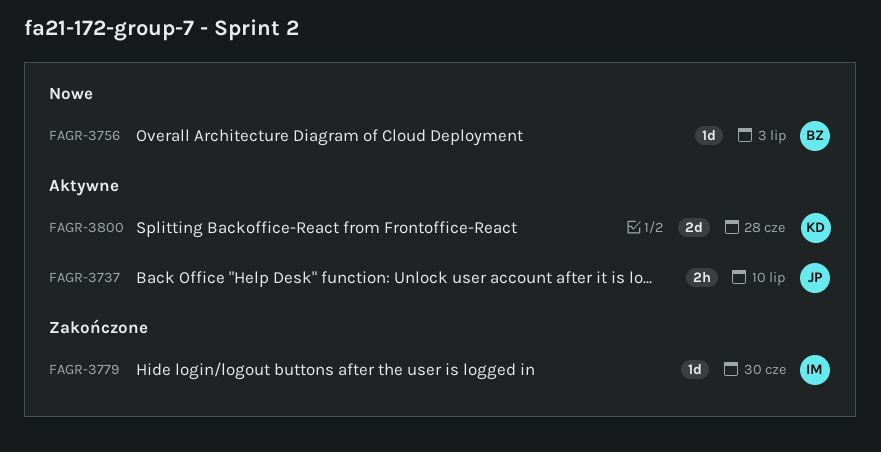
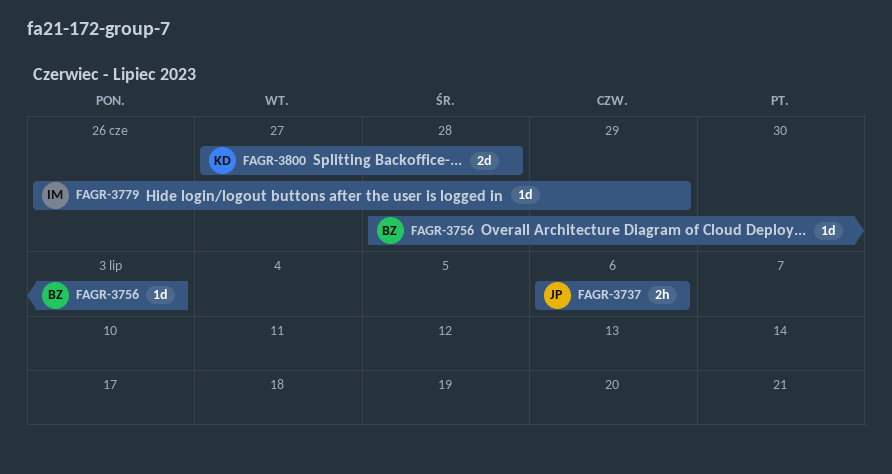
FAGR-3737, due: Jul 10 -> Jul 6
FAGR-3779, due: Jun 30 -> Jun 29

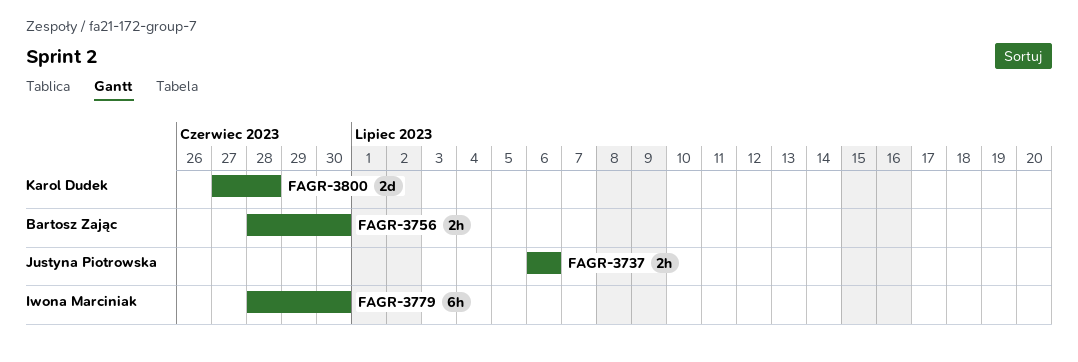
FAGR-3756, estimate: 1d -> 2h
FAGR-3756, due: Jul 3 -> Jun 30
FAGR-3779, estimate: 1d -> 6h
FAGR-3779, start: Jun 26 -> Jun 28
FAGR-3779, due: Jun 29 -> Jun 30

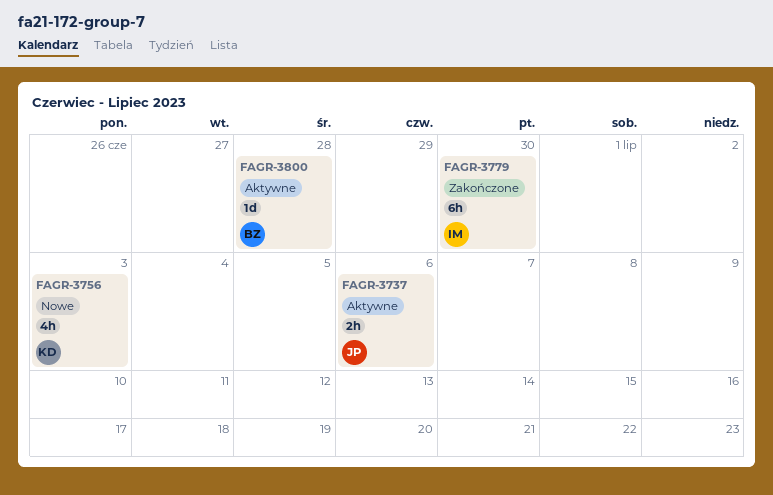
FAGR-3756, owner: Bartosz Zając -> Karol Dudek
FAGR-3756, estimate: 2h -> 4h
FAGR-3756, due: Jun 30 -> Jul 3
FAGR-3800, owner: Karol Dudek -> Bartosz Zając
FAGR-3800, estimate: 2d -> 1d

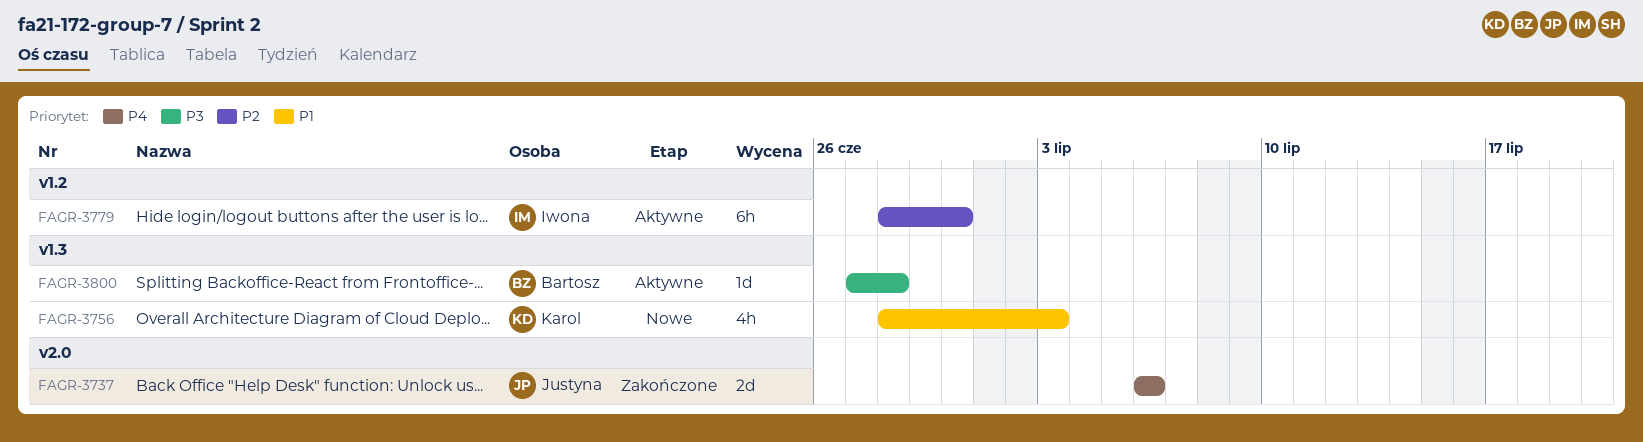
FAGR-3737, status: Aktywne -> Zakończone
FAGR-3737, estimate: 2h -> 2d
FAGR-3779, status: Zakończone -> Aktywne

